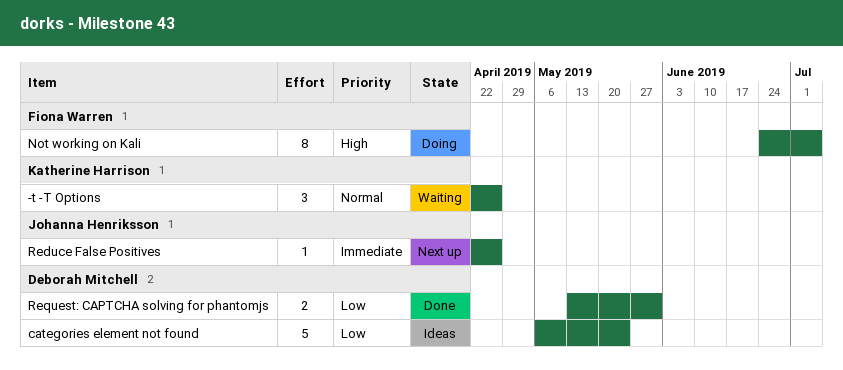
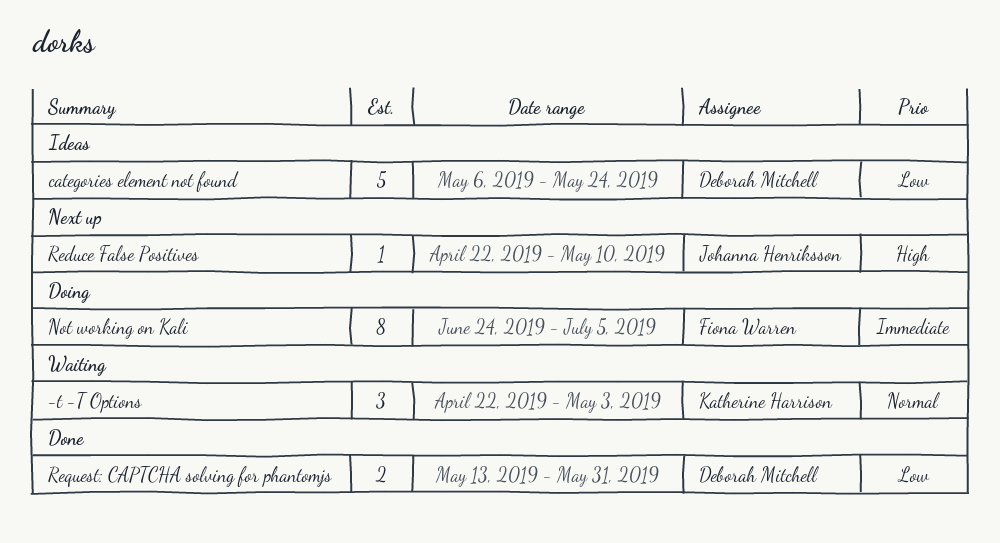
-t -T Options, due: Apr 26 -> May 3
Not working on Kali, priority: High -> Immediate
Reduce False Positives, priority: Immediate -> High
Reduce False Positives, due: Apr 26 -> May 10

